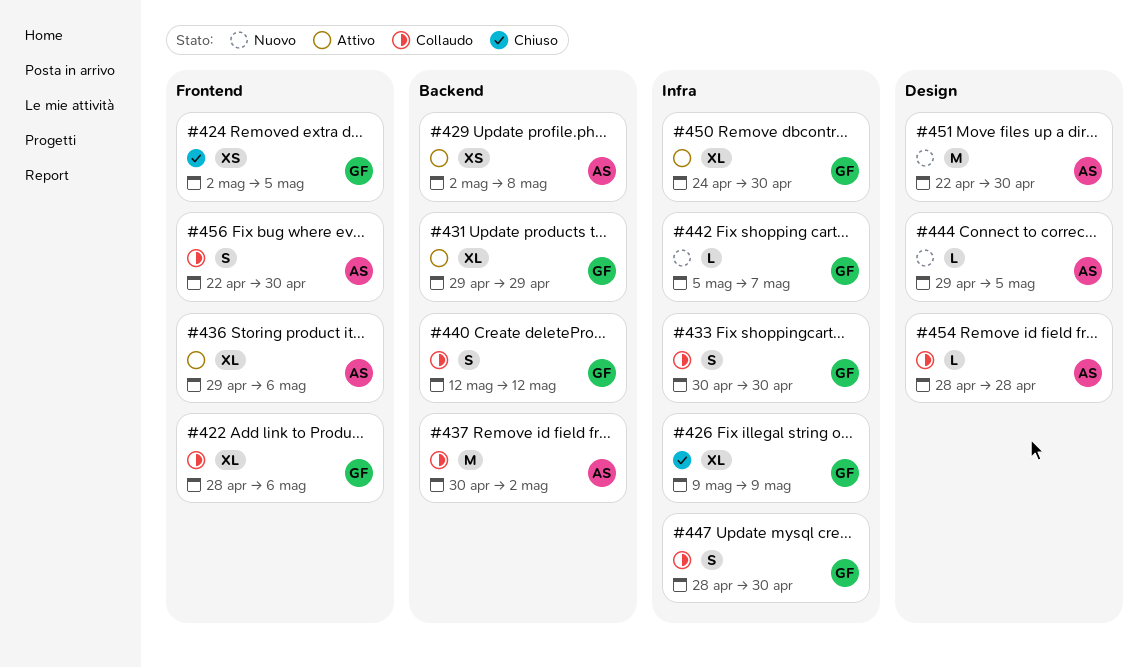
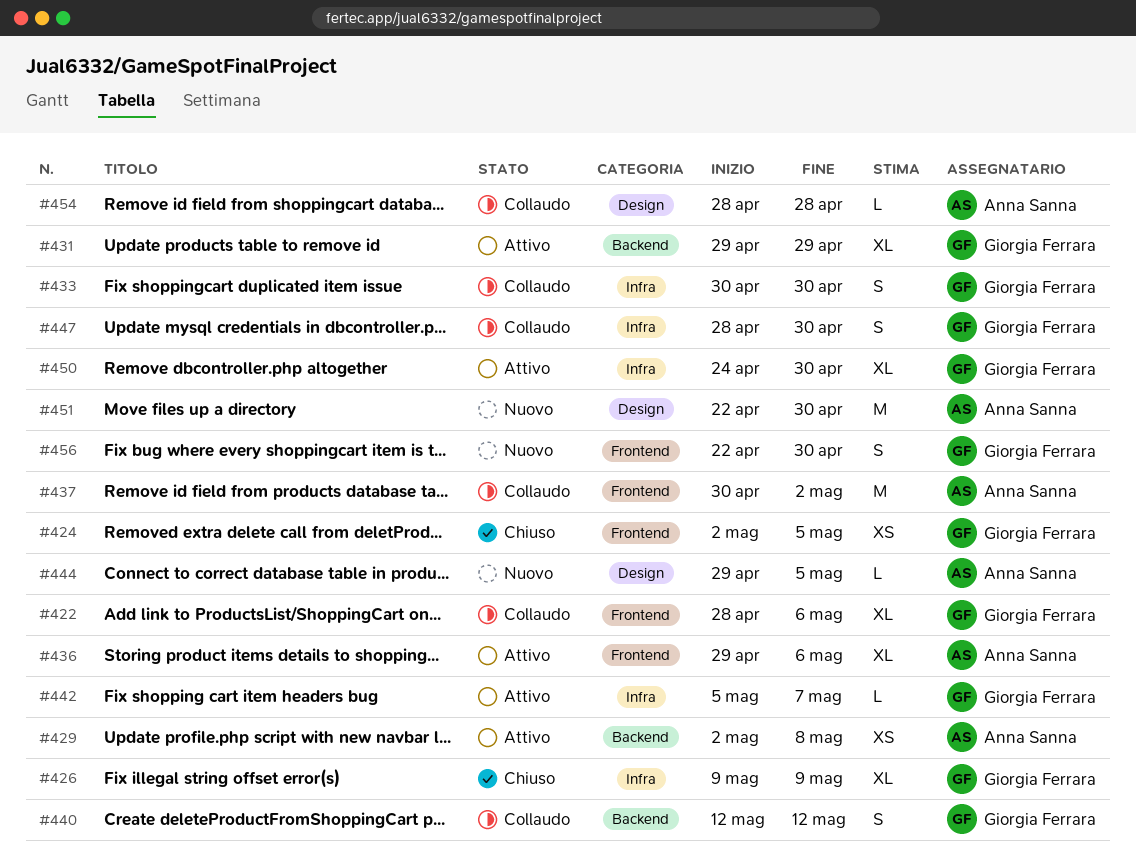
#437, label: Backend -> Frontend
#442, status: Nuovo -> Attivo
#456, status: Collaudo -> Nuovo
#456, owner: Anna Sanna -> Giorgia Ferrara

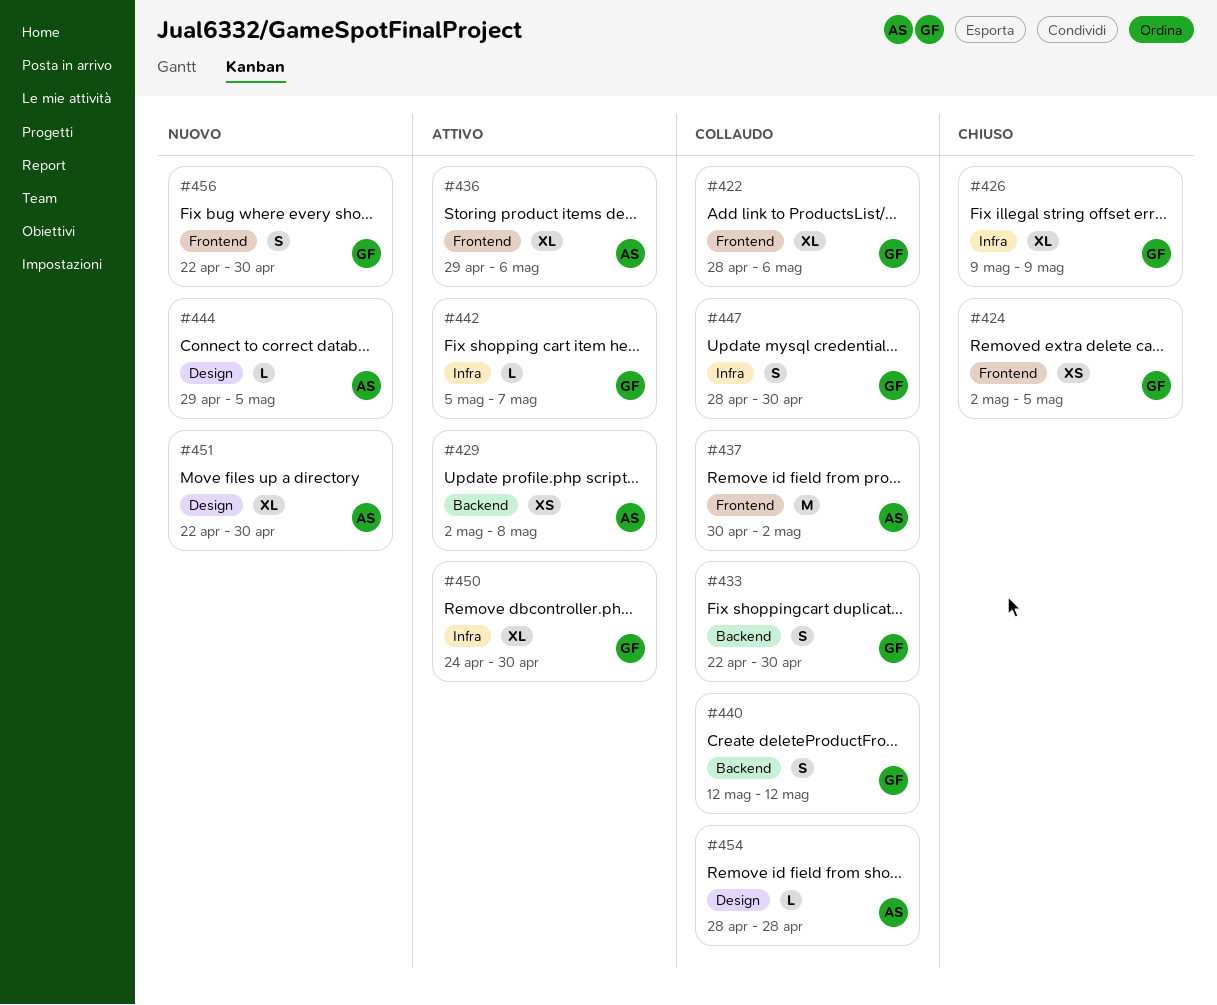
#431: present -> none
#433, label: Infra -> Backend
#433, start: Apr 30 -> Apr 22
#451, estimate: M -> XL

